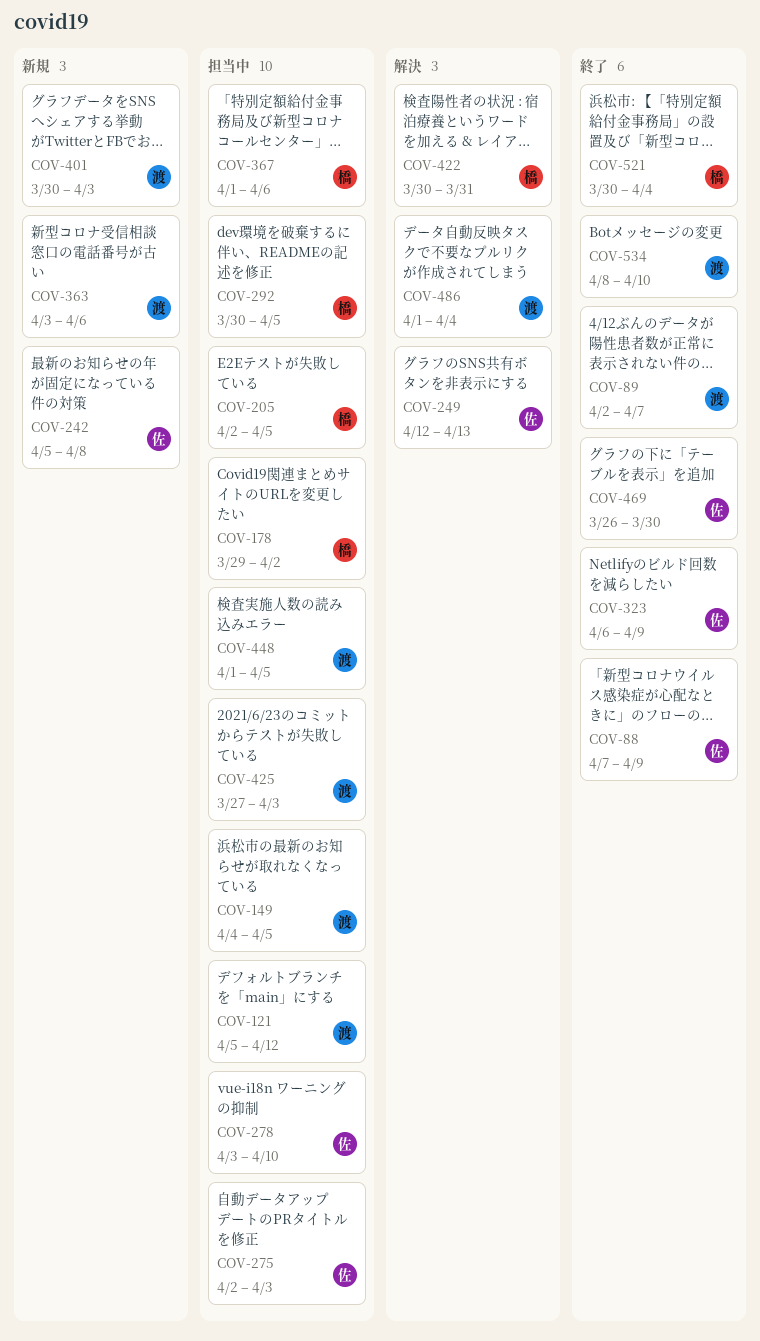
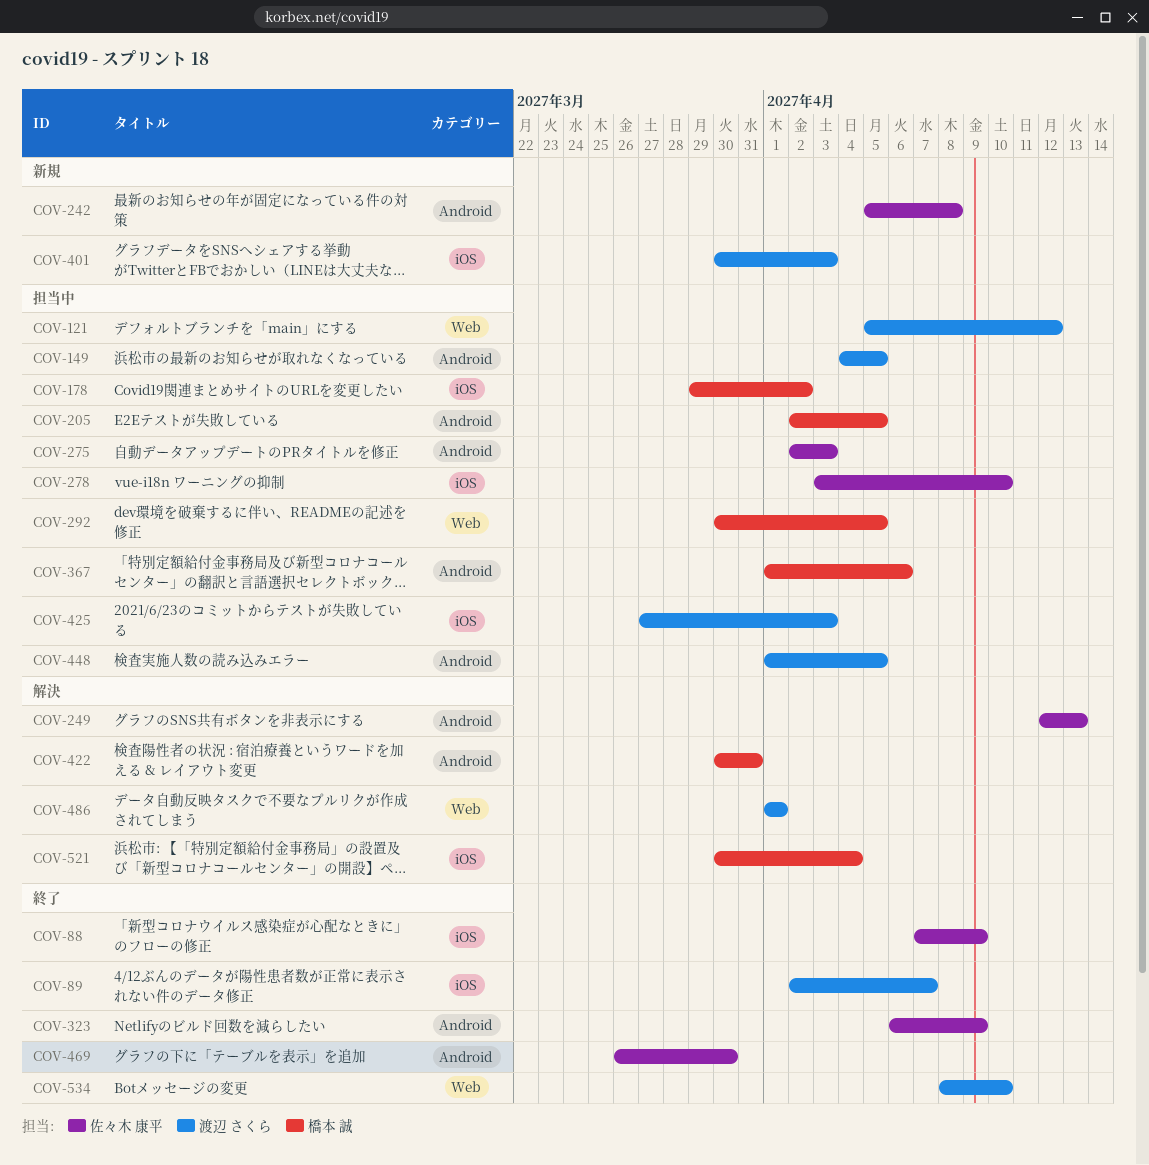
COV-363: present -> none
COV-486, due: Apr 4 -> Apr 1
COV-521, status: 終了 -> 解決

